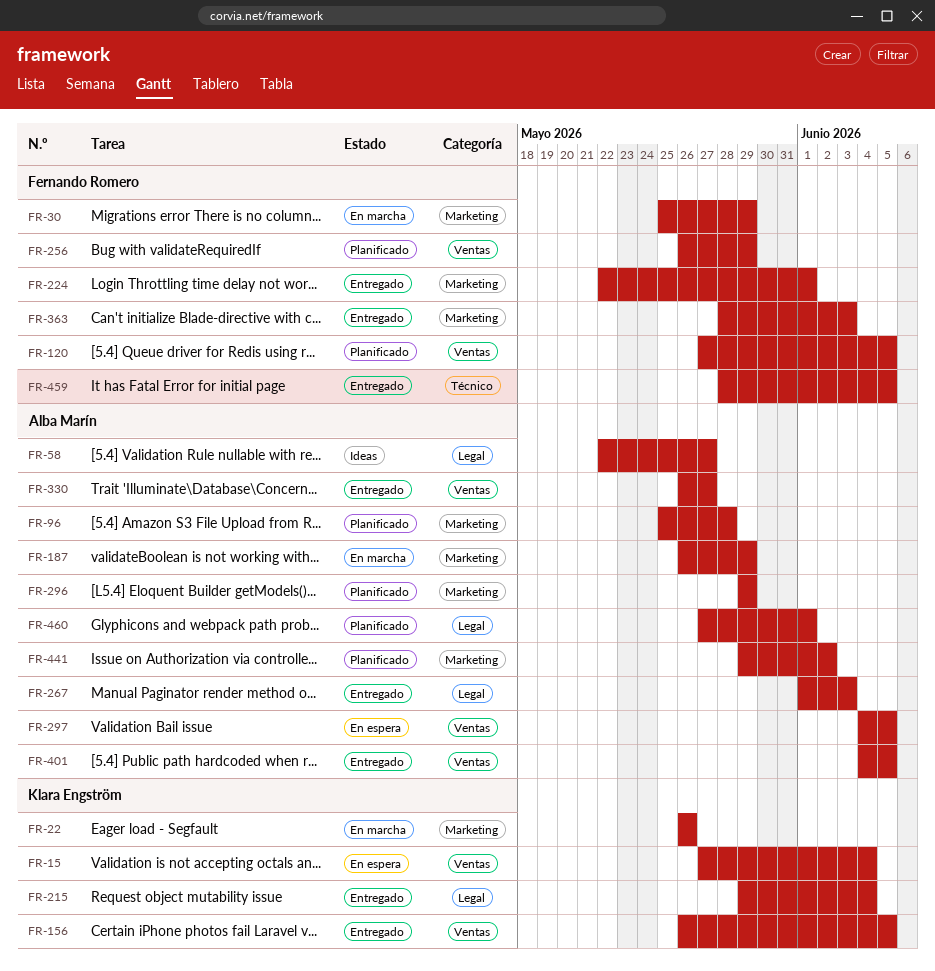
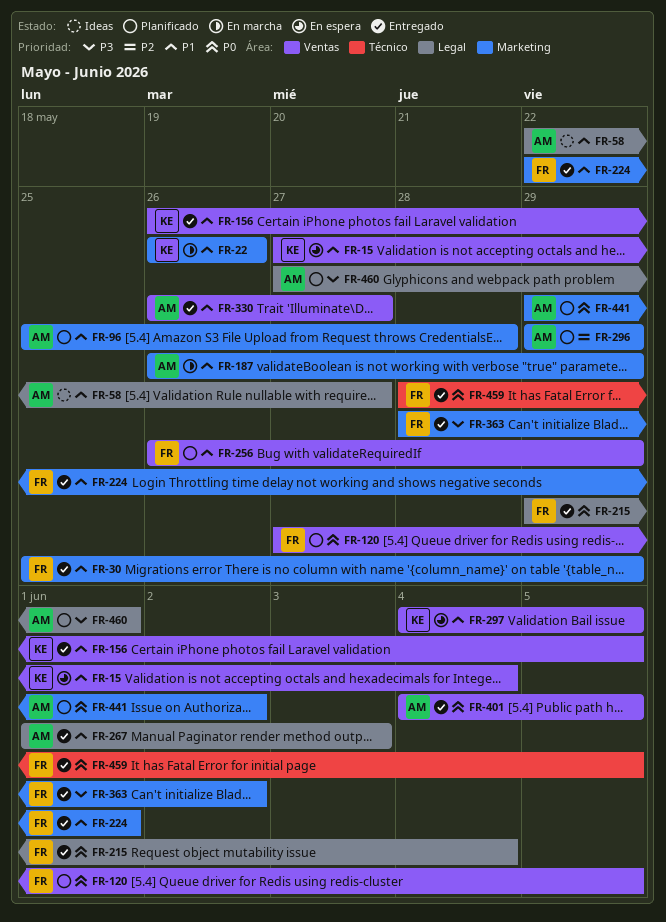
FR-30, status: En marcha -> Entregado
FR-215, owner: Klara Engström -> Fernando Romero
FR-297, owner: Alba Marín -> Klara Engström
FR-363, due: Jun 3 -> Jun 2

